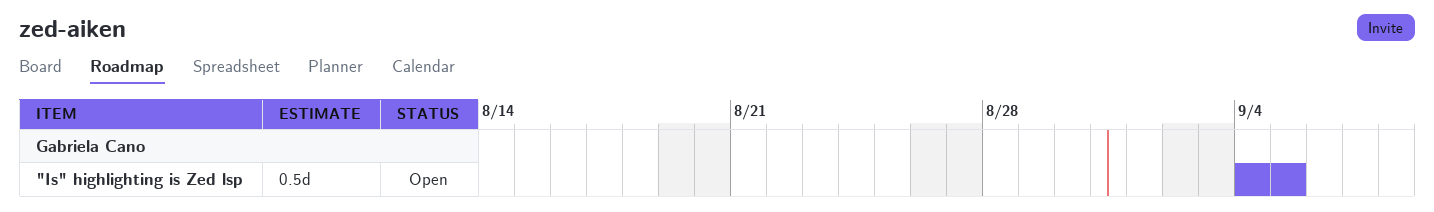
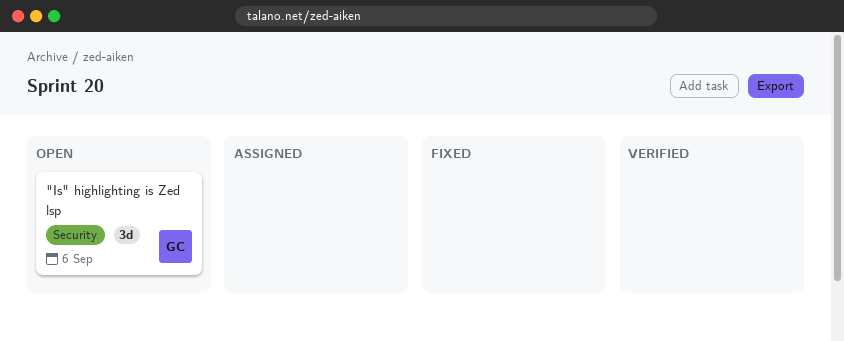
"Is" highlighting is Zed lsp, estimate: 0.5d -> 3d
"Is" highlighting is Zed lsp, due: Sep 5 -> Sep 6

